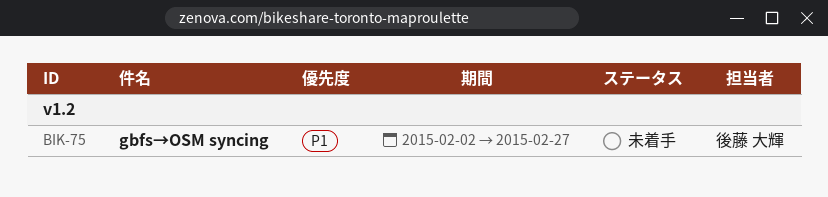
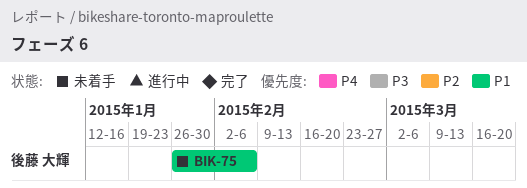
BIK-75, start: Feb 2 -> Jan 26
BIK-75, due: Feb 27 -> Feb 6

